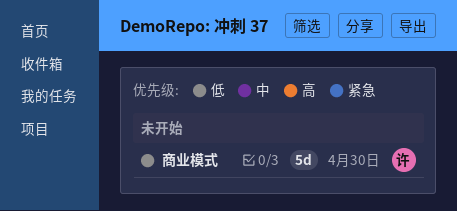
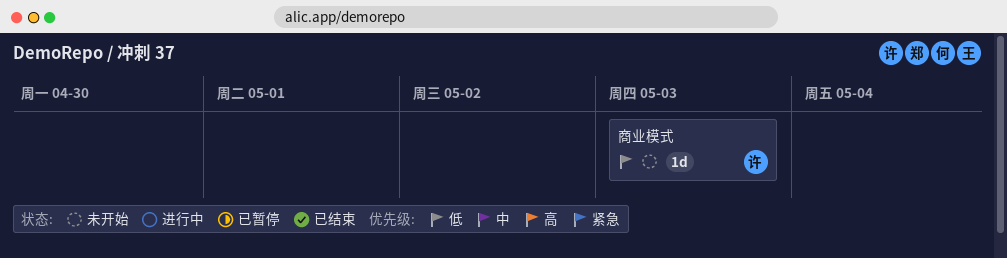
商业模式, estimate: 5d -> 1d
商业模式, due: Apr 30 -> May 3

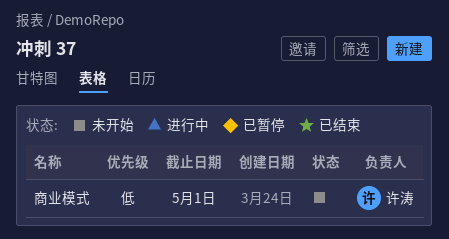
商业模式, due: May 3 -> May 1

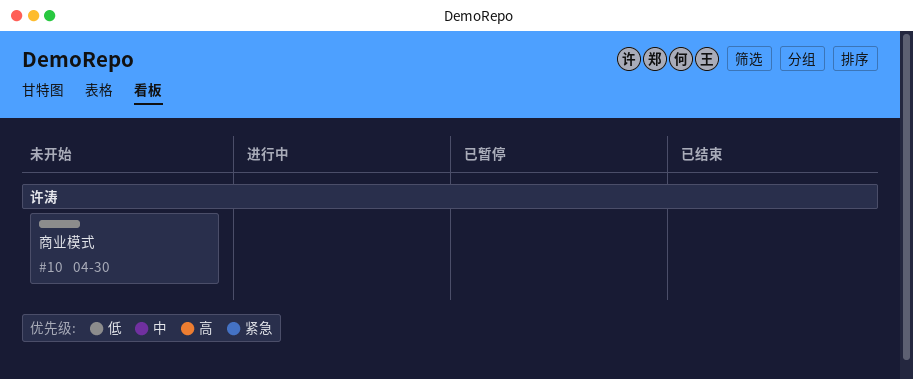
商业模式, due: May 1 -> Apr 30

